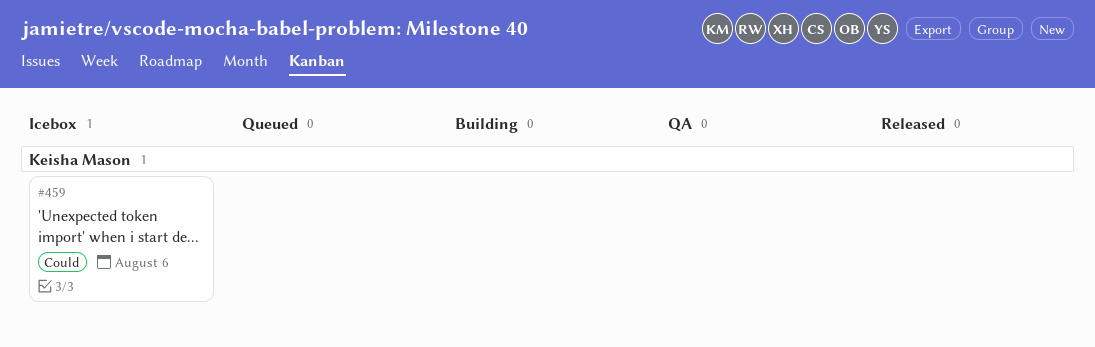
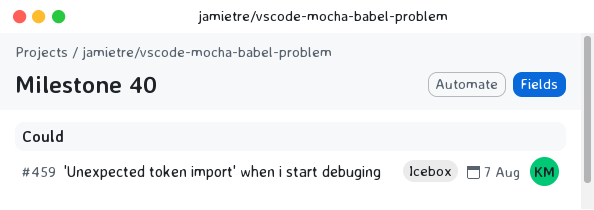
#459, due: Aug 6 -> Aug 7

